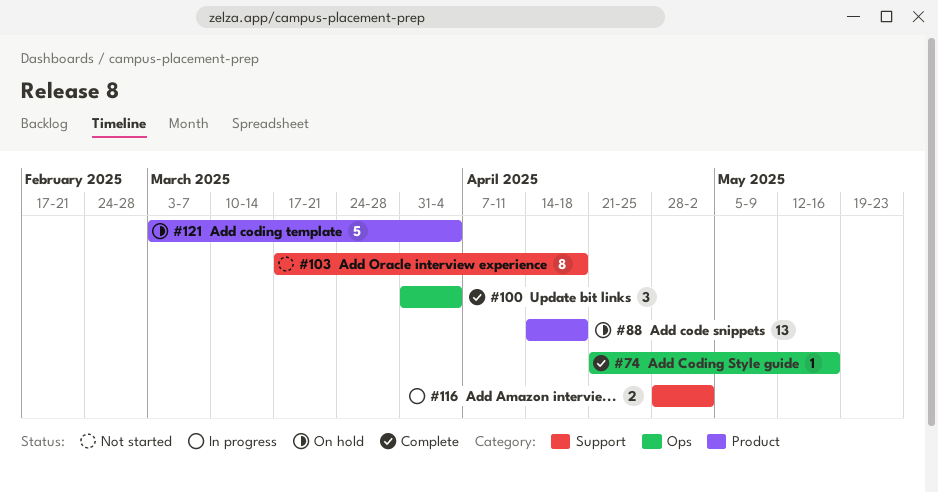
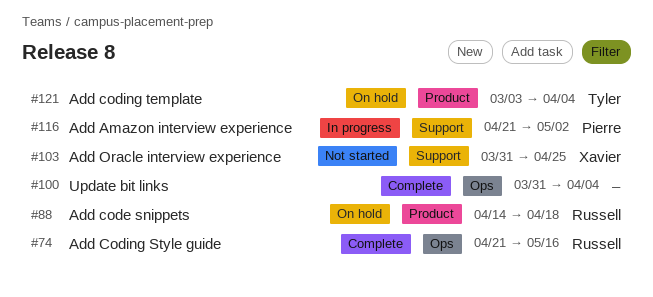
#103, start: Mar 17 -> Mar 31
#103, due: Apr 18 -> Apr 25
#116, start: Apr 28 -> Apr 21

